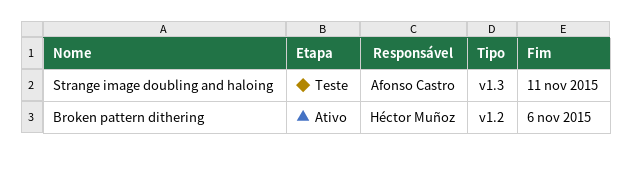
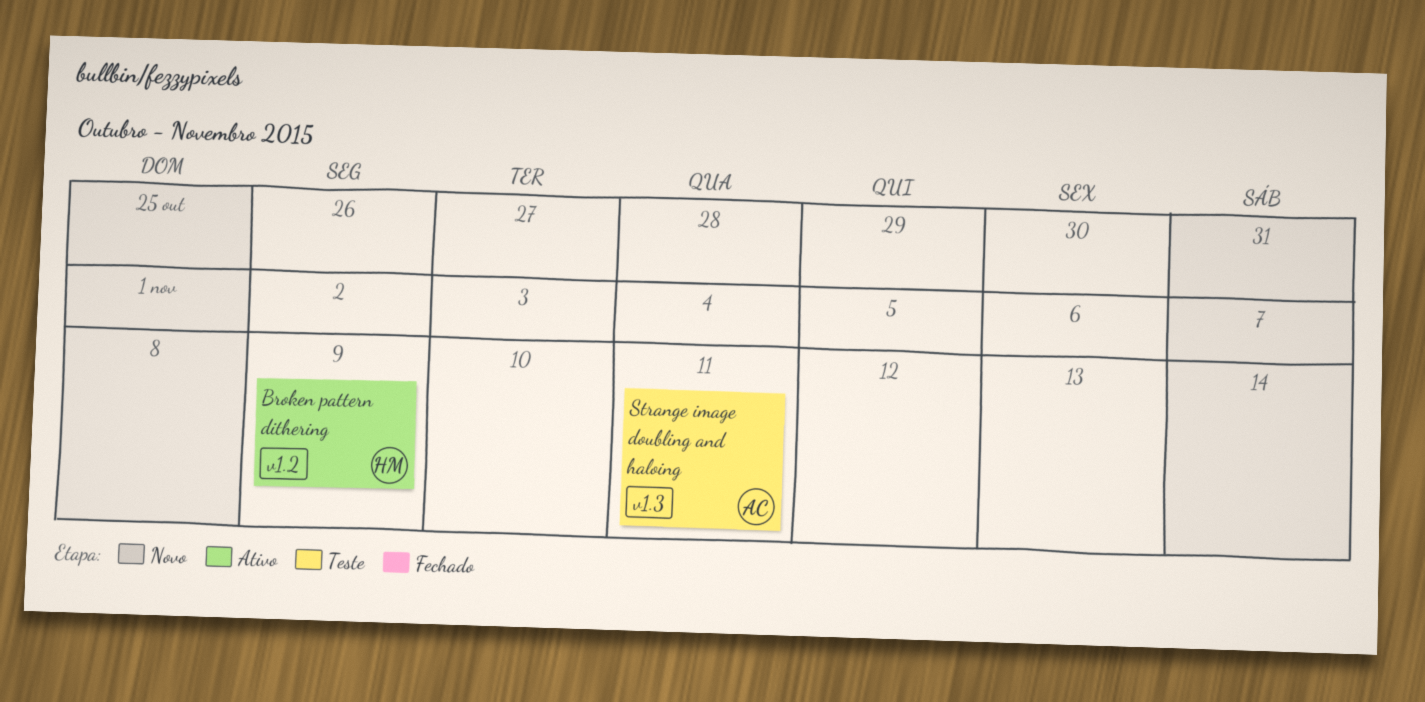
Broken pattern dithering, due: Nov 6 -> Nov 9

